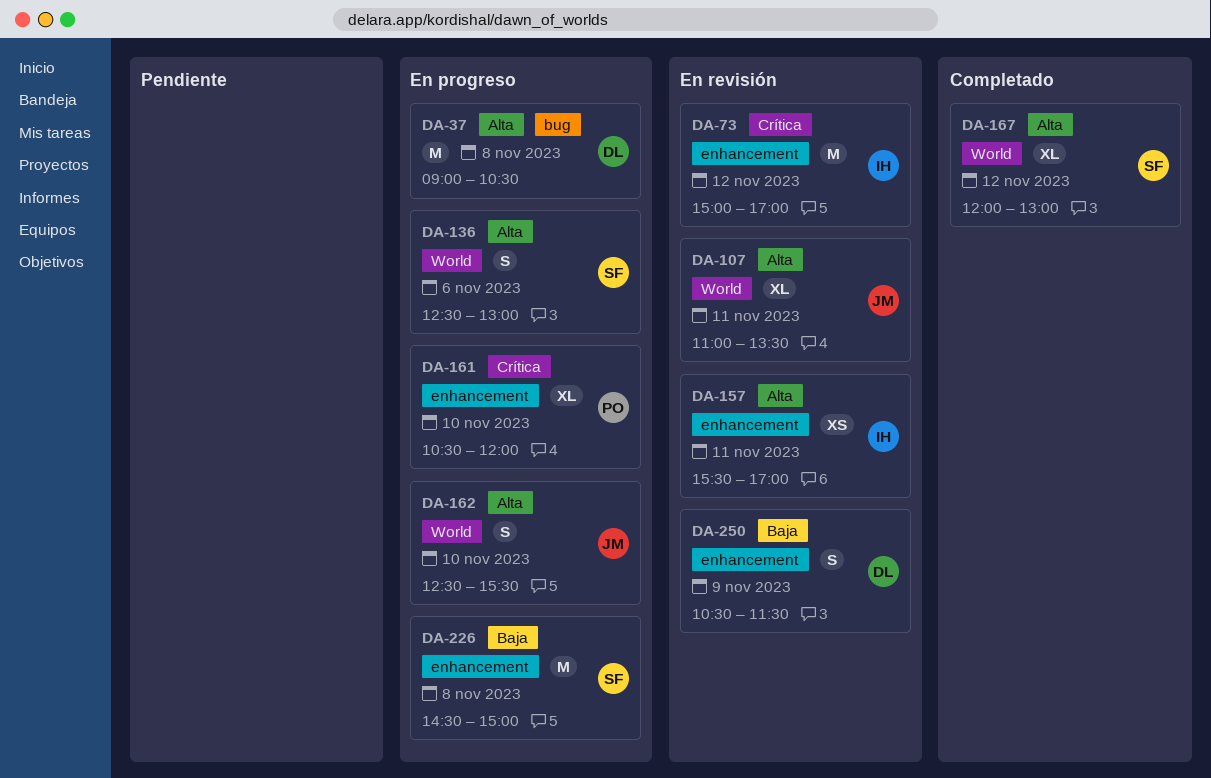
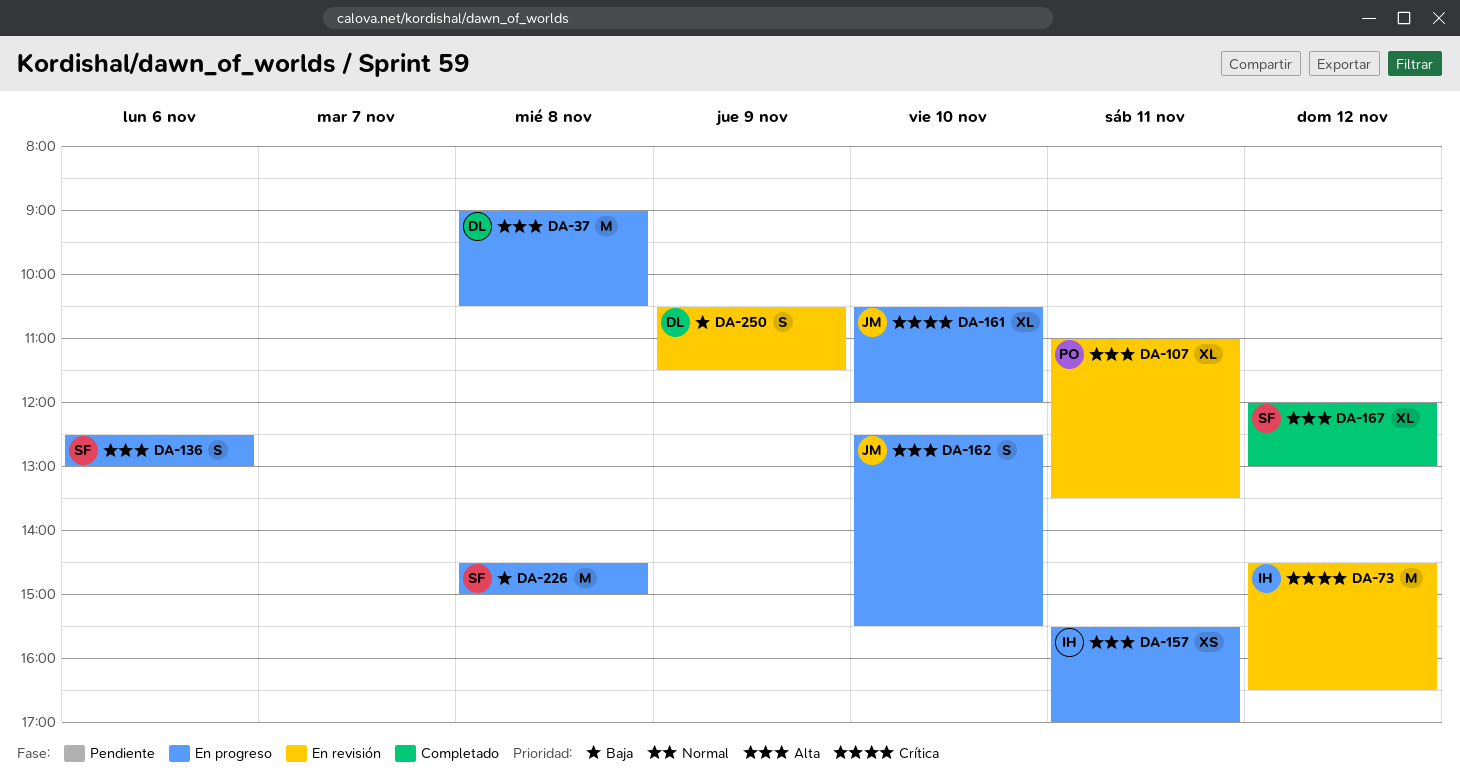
DA-73, begins: 15:00 -> 14:30
DA-73, ends: 17:00 -> 16:30
DA-107, owner: JM -> PO
DA-157, status: En revisión -> En progreso
DA-161, owner: PO -> JM

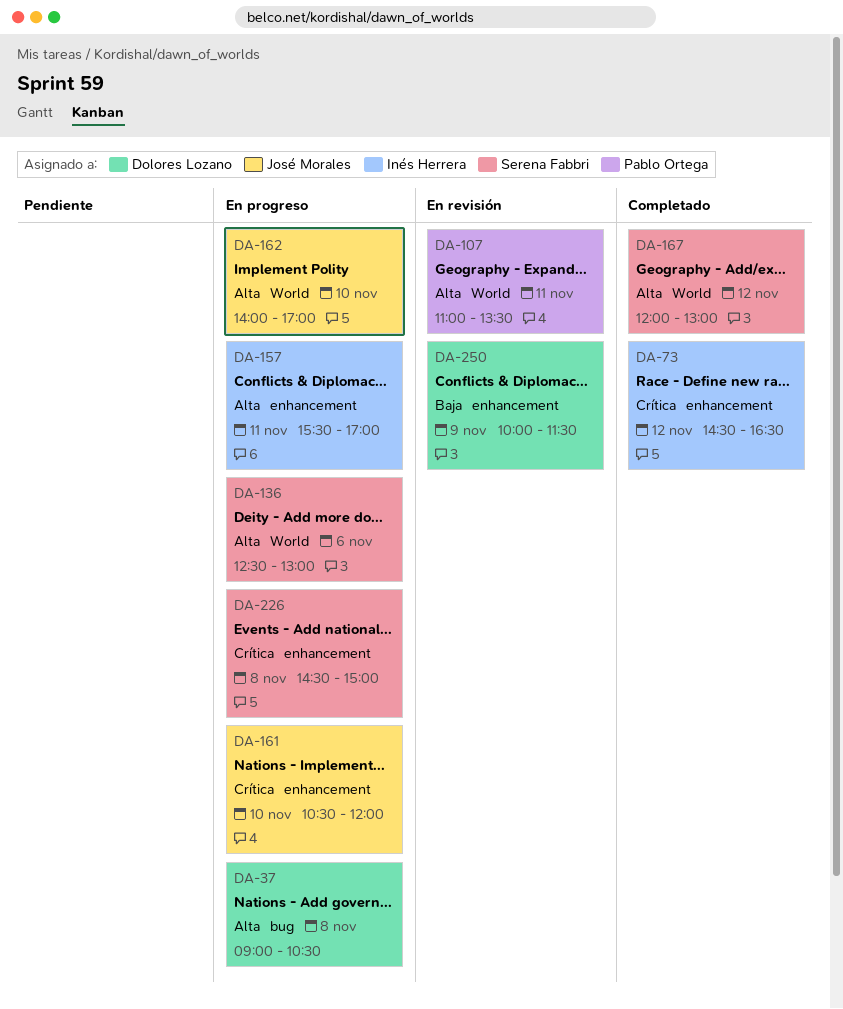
DA-73, status: En revisión -> Completado
DA-162, begins: 12:30 -> 14:00
DA-162, ends: 15:30 -> 17:00
DA-226, priority: Baja -> Crítica
DA-250, begins: 10:30 -> 10:00

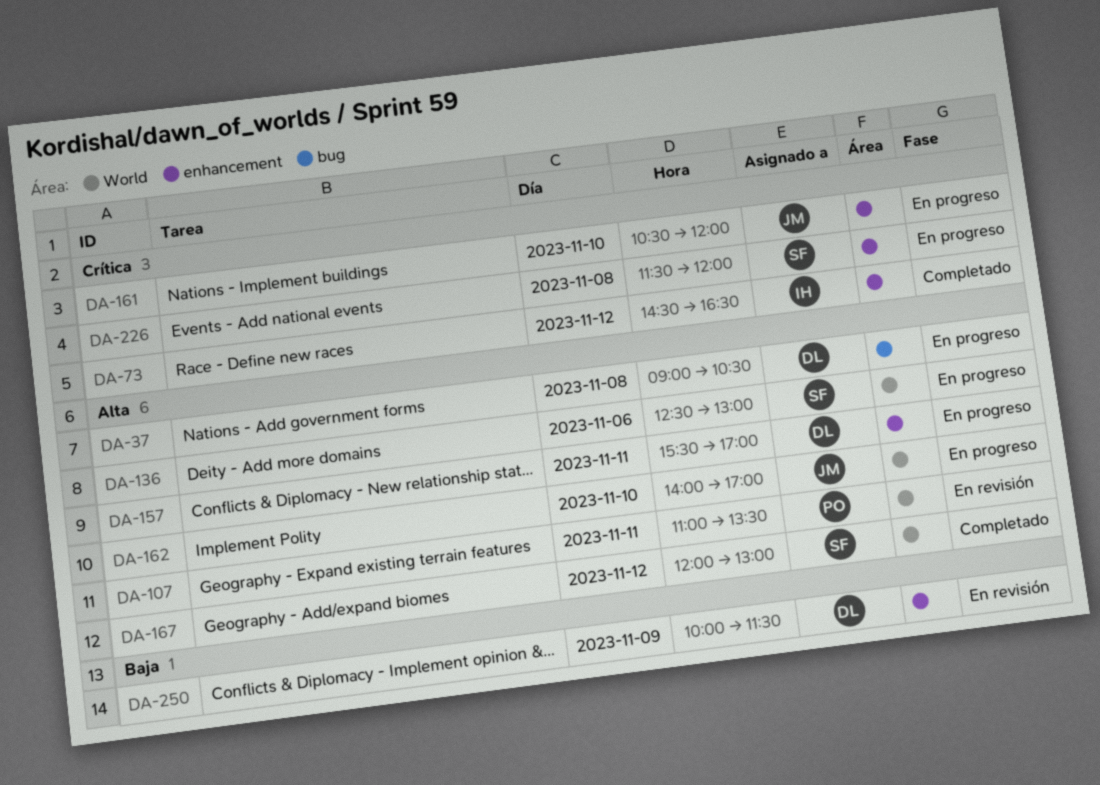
DA-157, owner: Inés Herrera -> Dolores Lozano
DA-226, begins: 14:30 -> 11:30
DA-226, ends: 15:00 -> 12:00

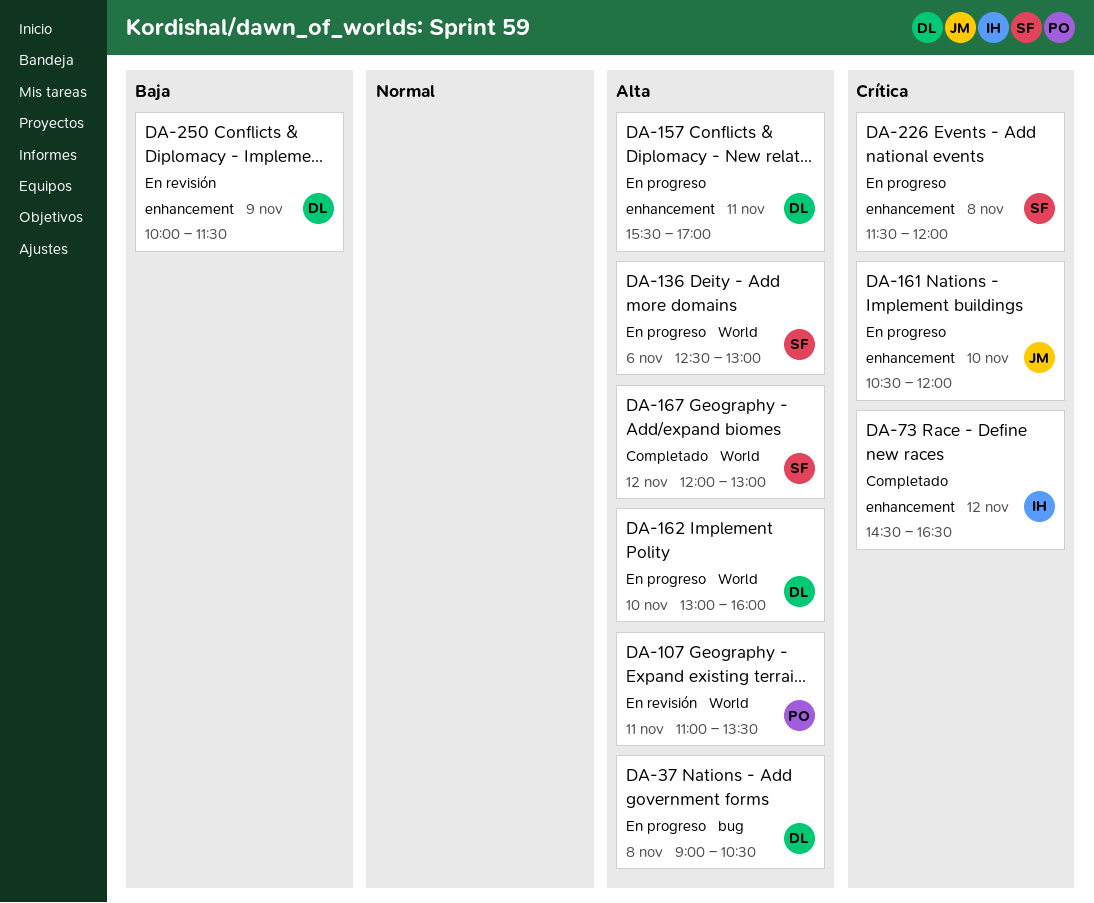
DA-162, owner: JM -> DL
DA-162, begins: 14:00 -> 13:00
DA-162, ends: 17:00 -> 16:00

